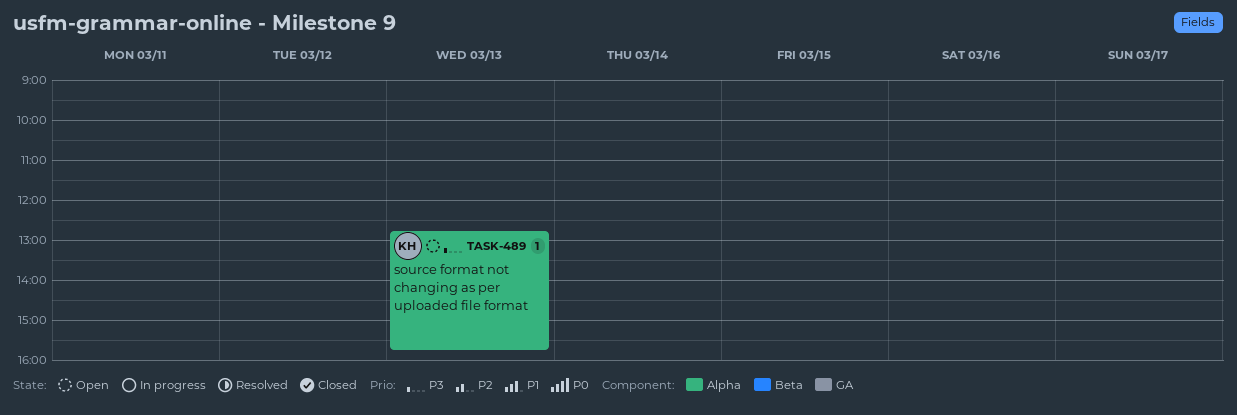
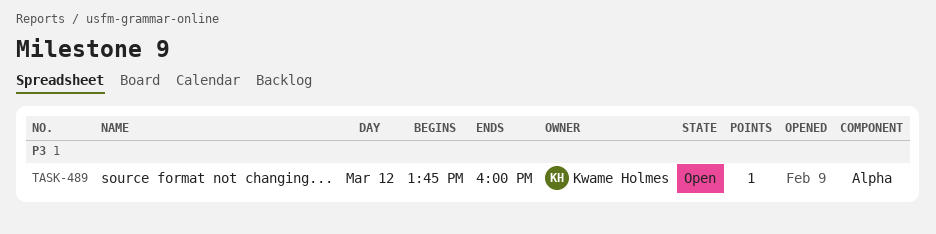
TASK-489, day: Mar 13 -> Mar 12
TASK-489, begins: 12:45 -> 13:45
TASK-489, ends: 15:45 -> 16:00

